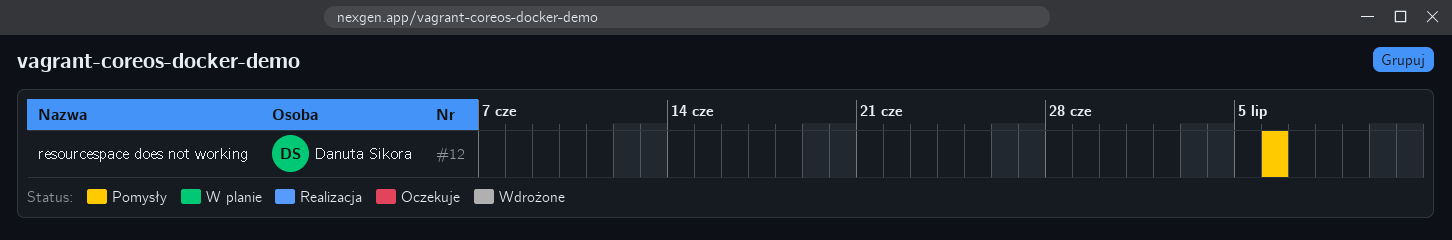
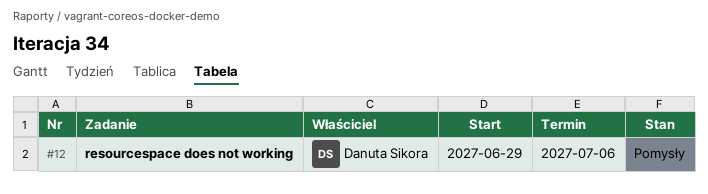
#12, start: Jul 6 -> Jun 29

